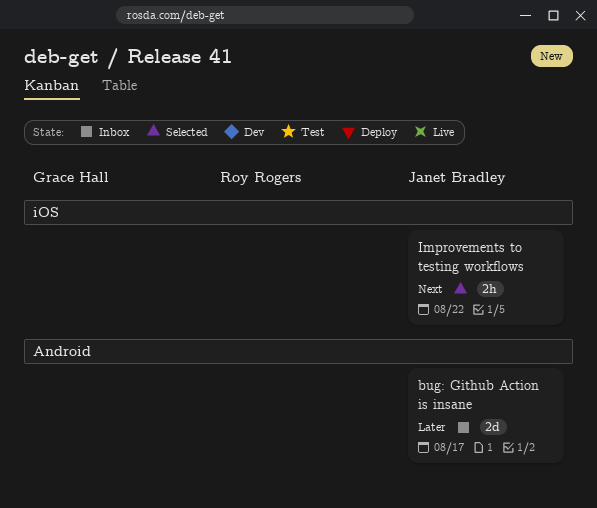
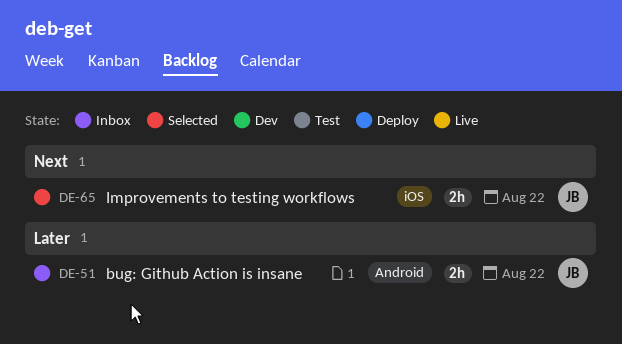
bug: Github Action is insane, estimate: 2d -> 2h
bug: Github Action is insane, due: Aug 17 -> Aug 22

